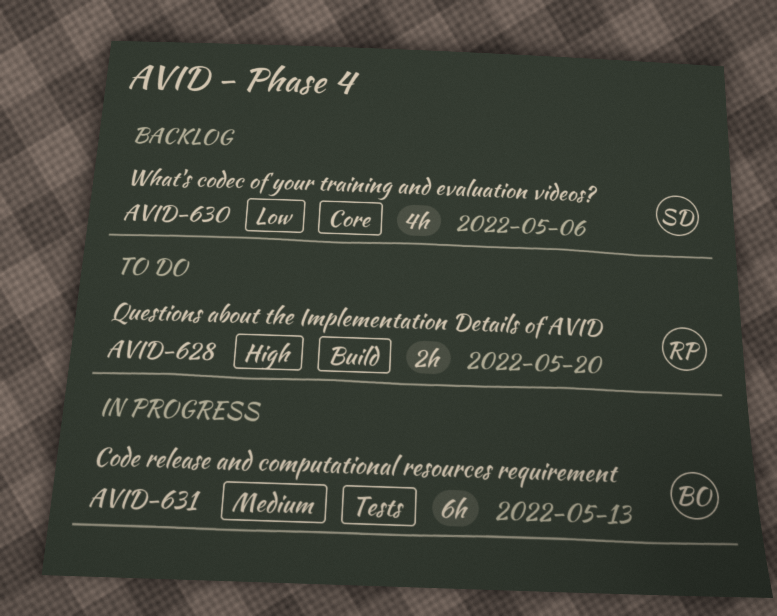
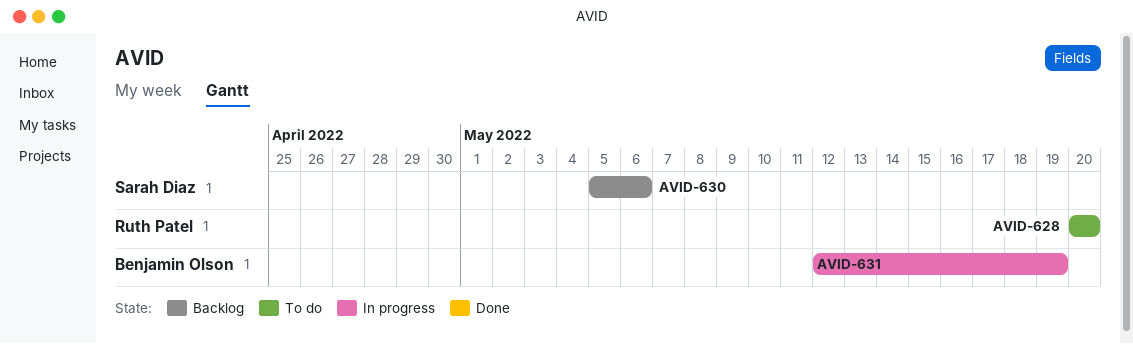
AVID-631, due: May 13 -> May 19

